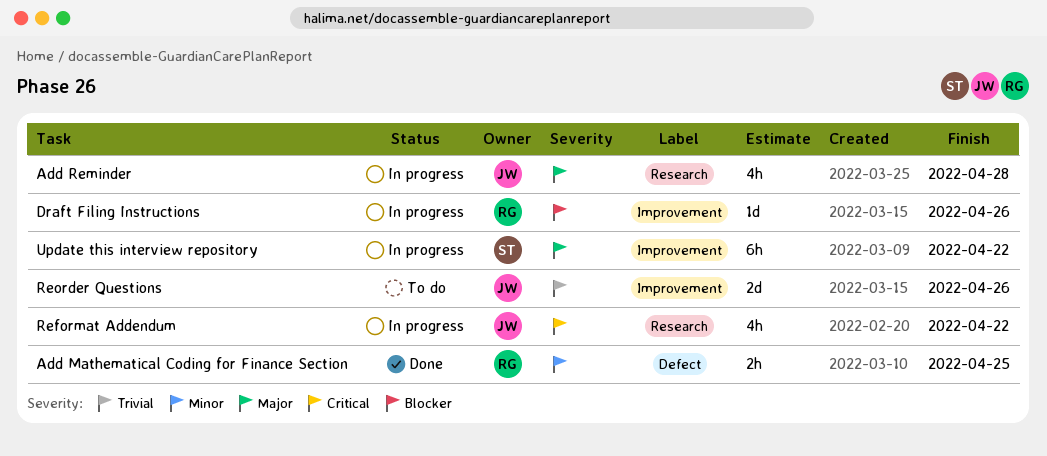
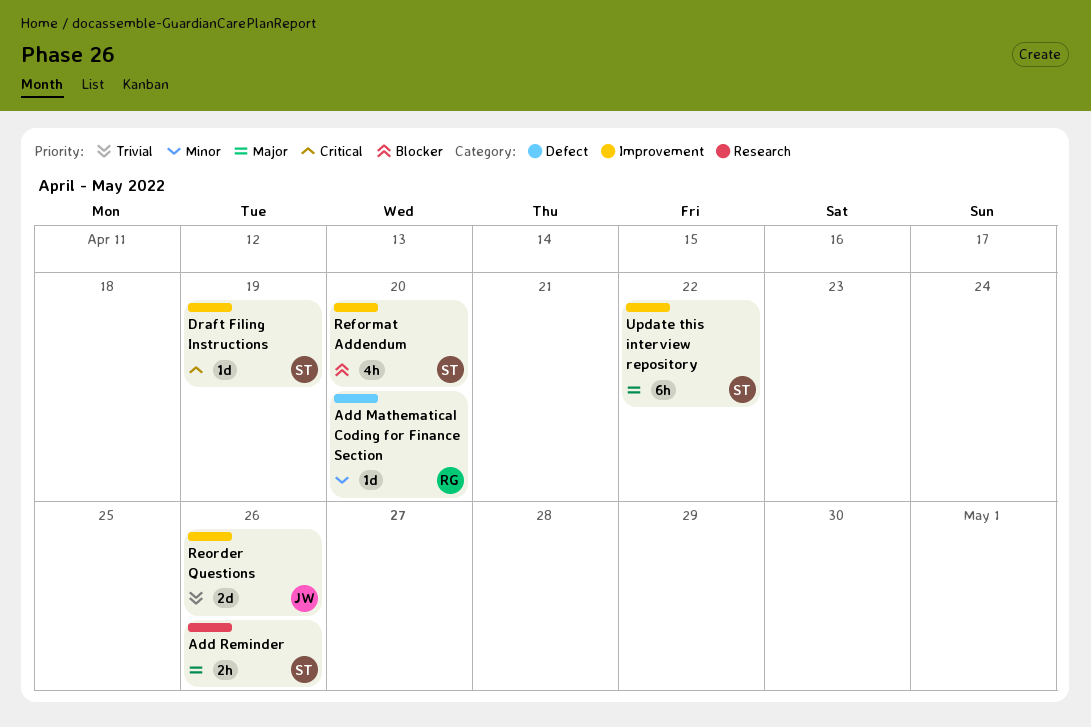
Add Mathematical Coding for Finance Section, estimate: 2h -> 1d
Add Mathematical Coding for Finance Section, due: Apr 25 -> Apr 20
Add Reminder, owner: JW -> ST
Add Reminder, estimate: 4h -> 2h
Add Reminder, due: Apr 28 -> Apr 26
Draft Filing Instructions, owner: RG -> ST
Draft Filing Instructions, priority: Blocker -> Critical
Draft Filing Instructions, due: Apr 26 -> Apr 19
Reformat Addendum, owner: JW -> ST
Reformat Addendum, priority: Critical -> Blocker
Reformat Addendum, label: Research -> Improvement
Reformat Addendum, due: Apr 22 -> Apr 20

